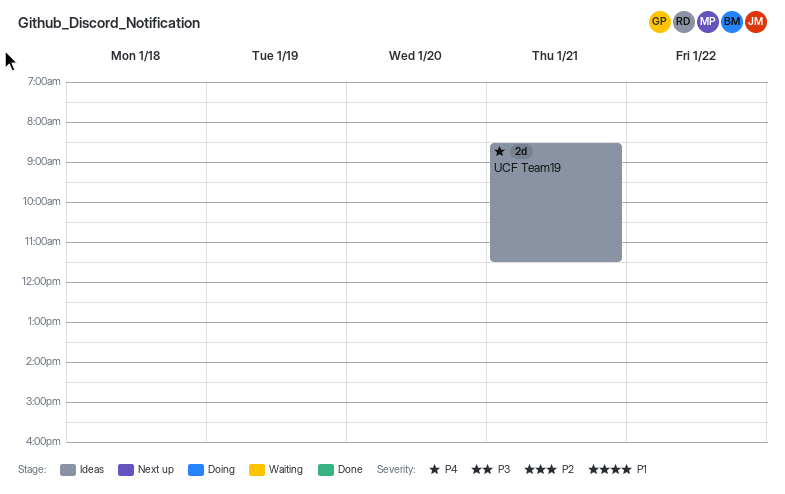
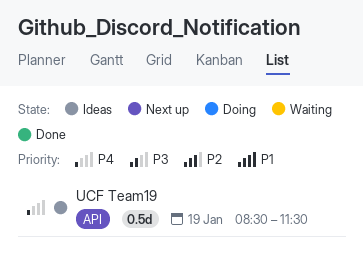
UCF Team19, estimate: 2d -> 0.5d
UCF Team19, day: Jan 21 -> Jan 19

